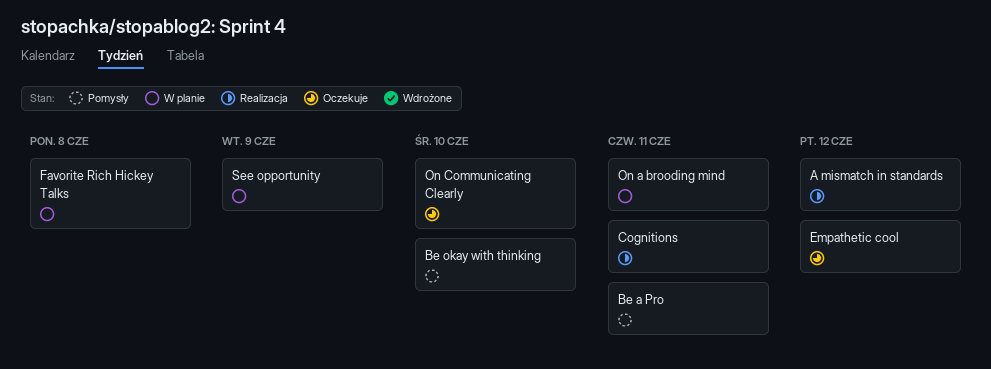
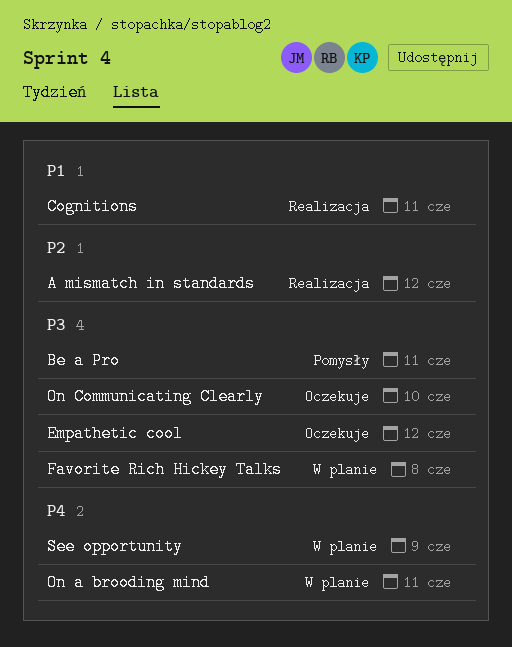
Be okay with thinking: present -> none

